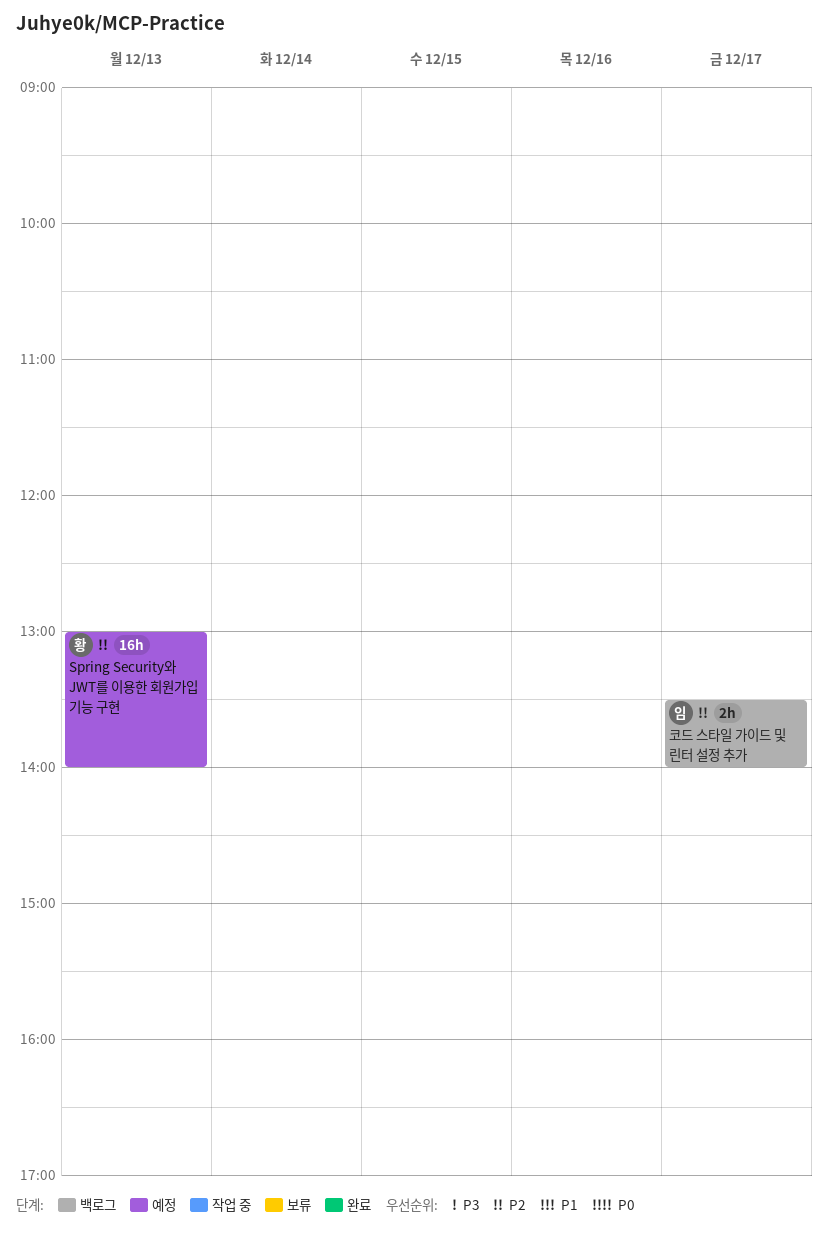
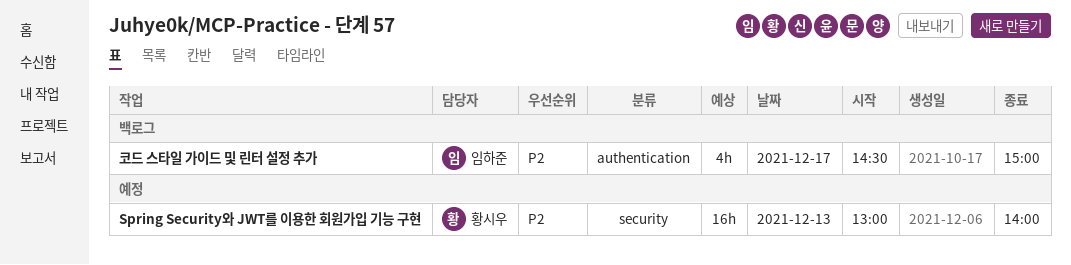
코드 스타일 가이드 및 린터 설정 추가, estimate: 2h -> 4h
코드 스타일 가이드 및 린터 설정 추가, begins: 13:30 -> 14:30
코드 스타일 가이드 및 린터 설정 추가, ends: 14:00 -> 15:00

